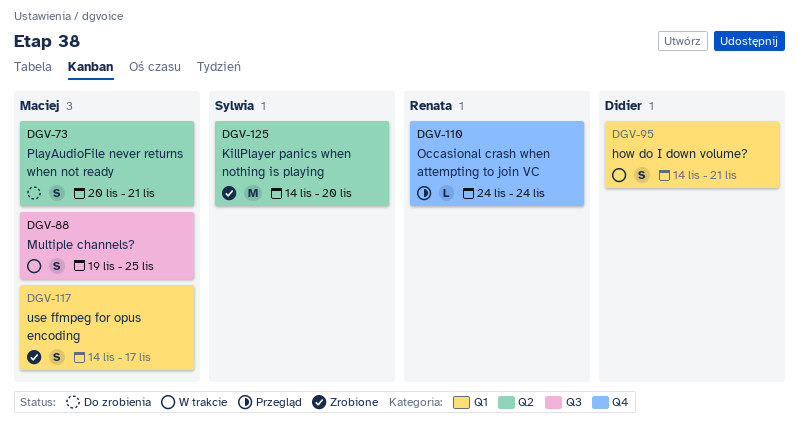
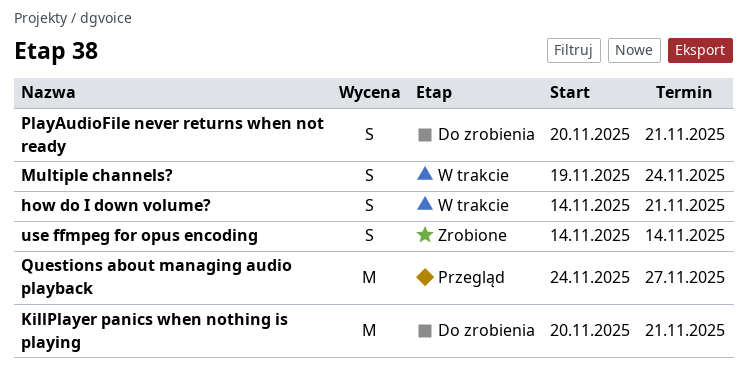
KillPlayer panics when nothing is playing, status: Zrobione -> Do zrobienia
KillPlayer panics when nothing is playing, start: Nov 14 -> Nov 20
KillPlayer panics when nothing is playing, due: Nov 20 -> Nov 21
Multiple channels?, due: Nov 25 -> Nov 24
Occasional crash when attempting to join VC: present -> none
Questions about managing audio playback: none -> present
use ffmpeg for opus encoding, due: Nov 17 -> Nov 14

